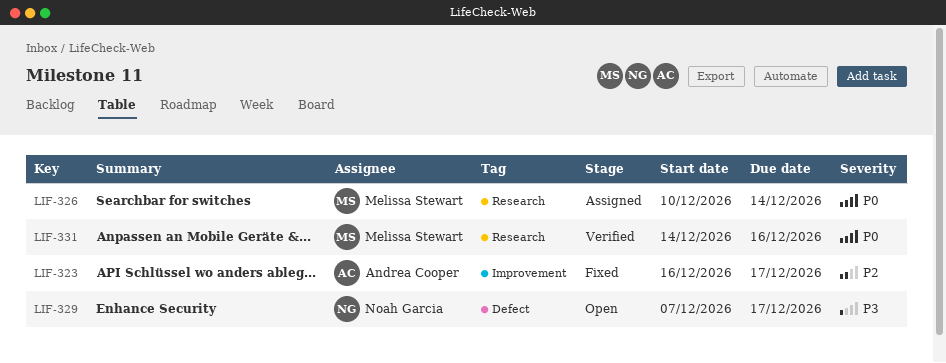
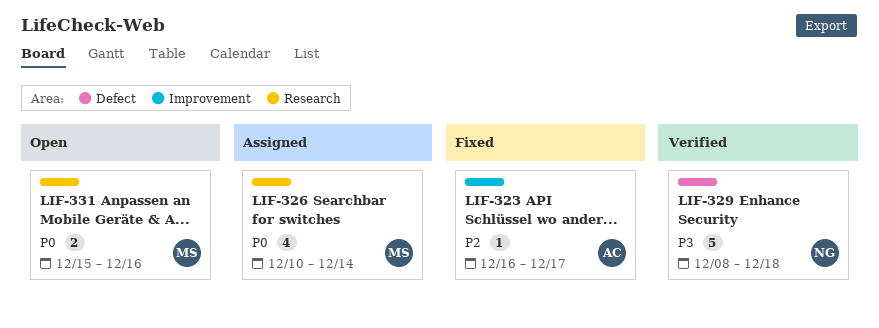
LIF-329, status: Open -> Verified
LIF-329, start: Dec 7 -> Dec 8
LIF-329, due: Dec 17 -> Dec 18
LIF-331, status: Verified -> Open
LIF-331, start: Dec 14 -> Dec 15

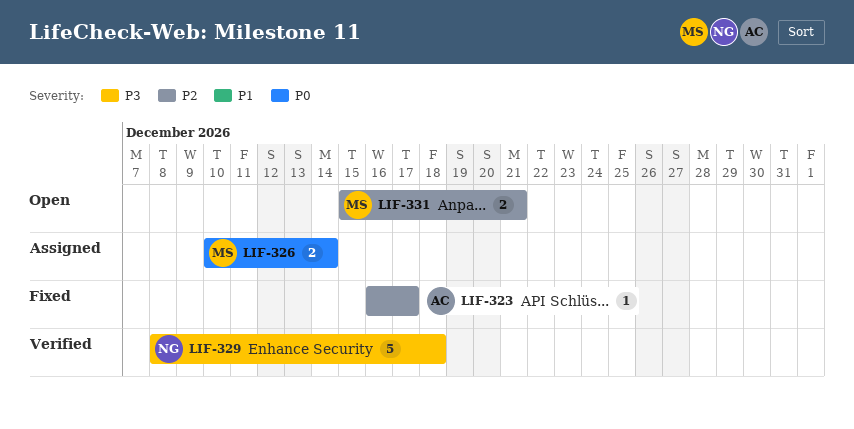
LIF-326, estimate: 4 -> 2
LIF-331, priority: P0 -> P2
LIF-331, due: Dec 16 -> Dec 21

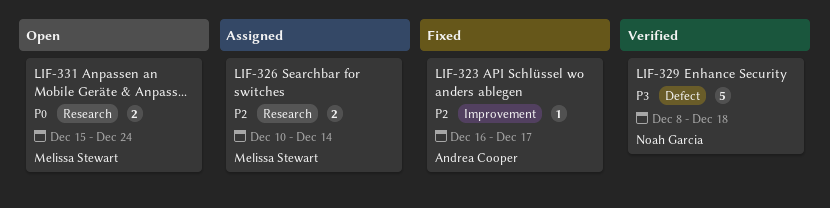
LIF-326, priority: P0 -> P2
LIF-331, priority: P2 -> P0
LIF-331, due: Dec 21 -> Dec 24

